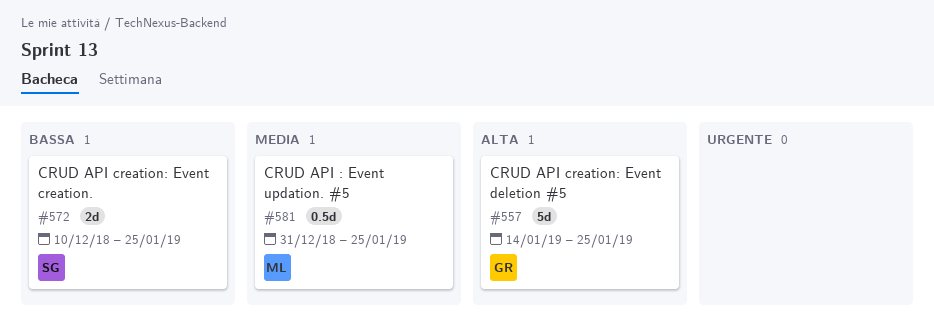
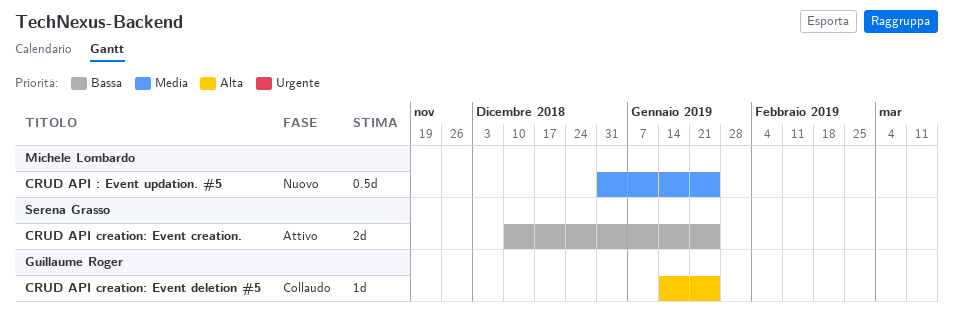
CRUD API creation: Event deletion #5, estimate: 5d -> 1d

